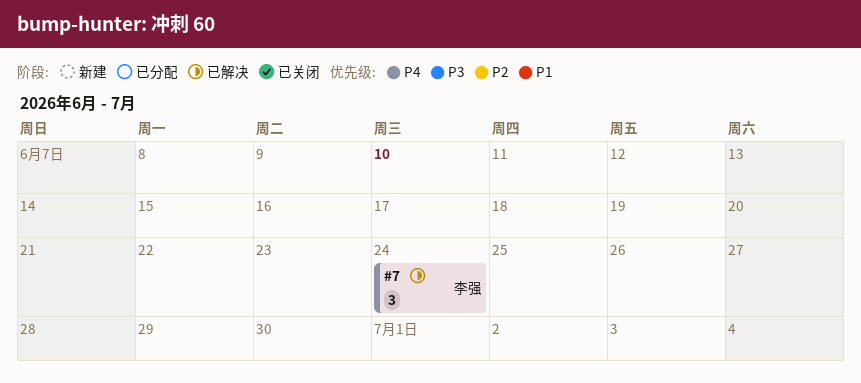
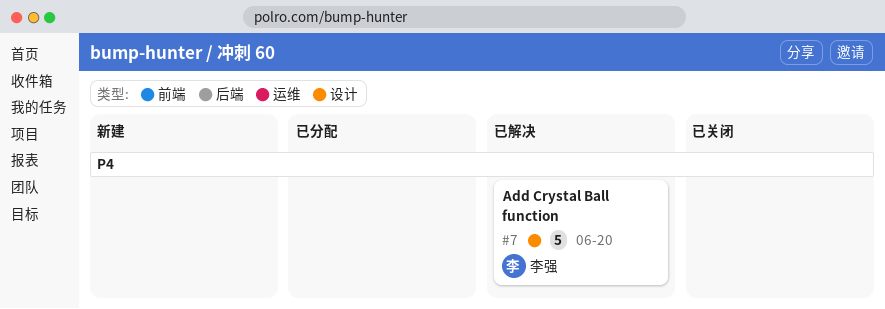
#7, estimate: 3 -> 5
#7, due: Jun 24 -> Jun 20

